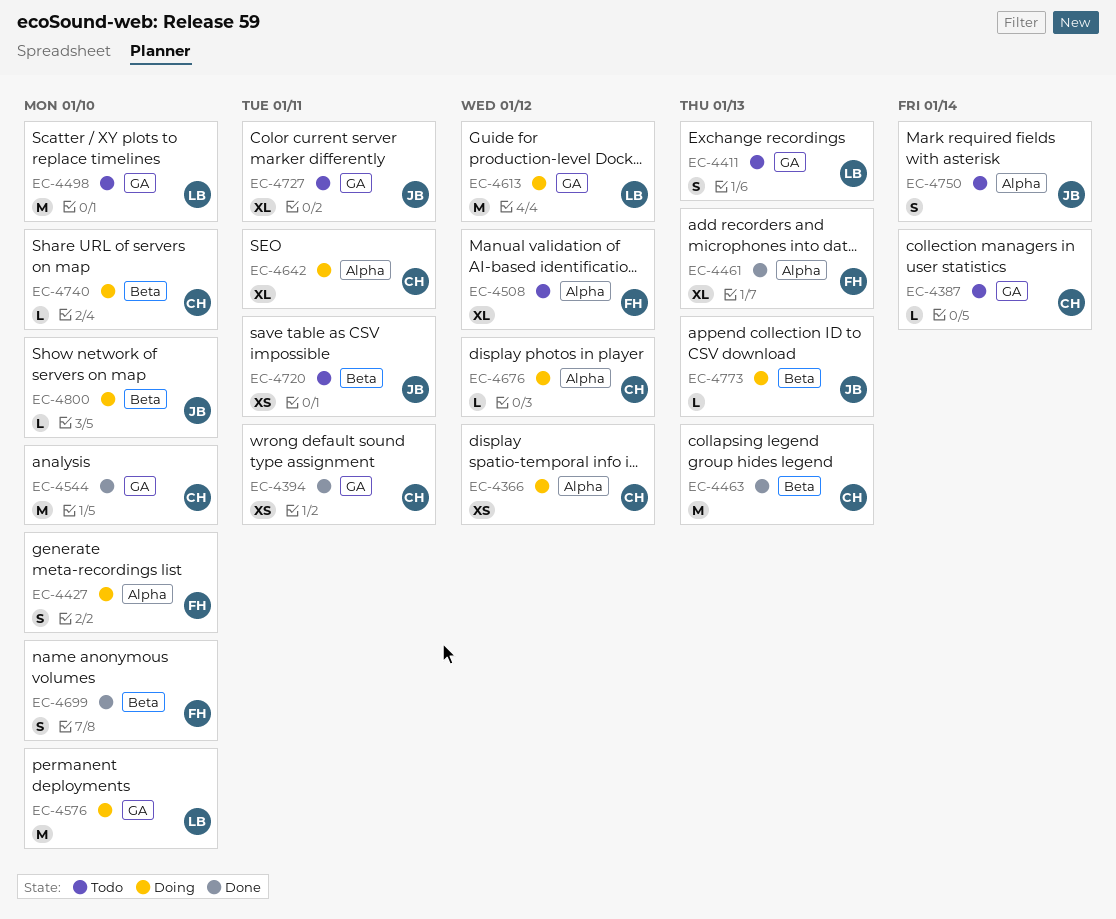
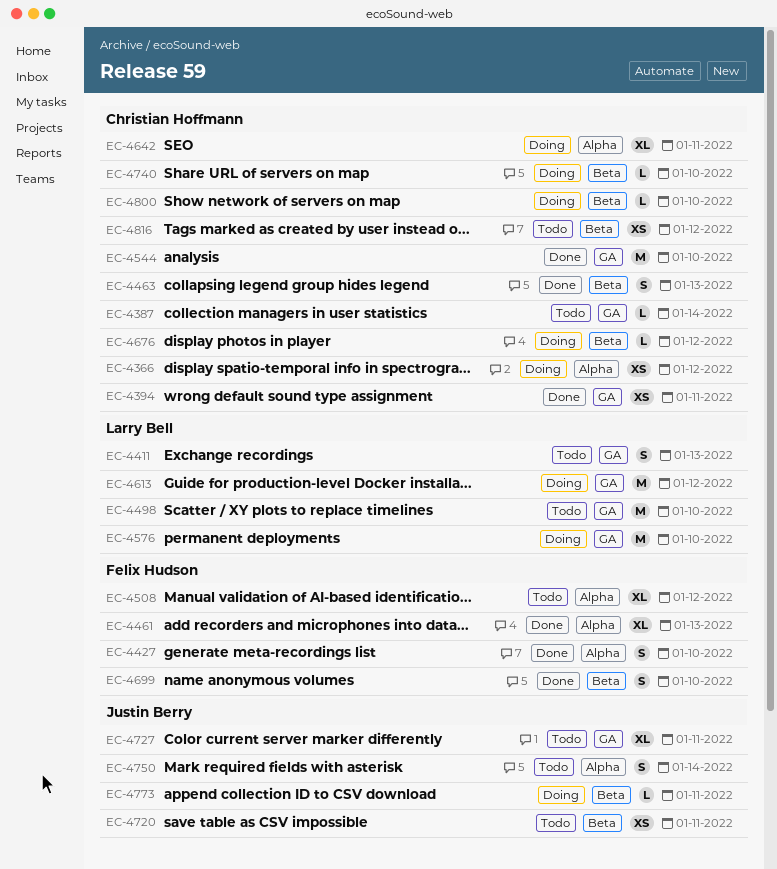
EC-4427, status: Doing -> Done
EC-4463, estimate: M -> S
EC-4676, label: Alpha -> Beta
EC-4773, due: Jan 13 -> Jan 11
EC-4800, owner: Justin Berry -> Christian Hoffmann
EC-4816: none -> present

